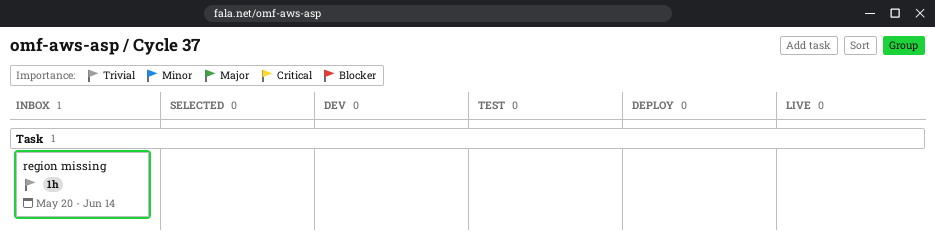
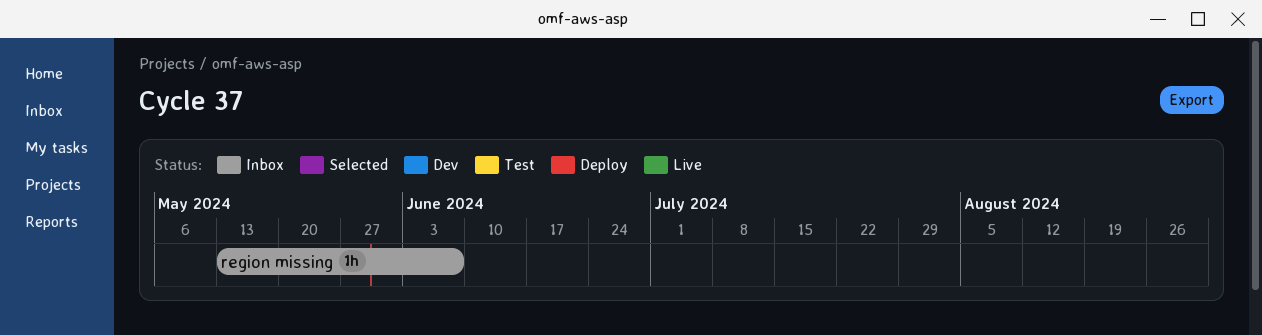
region missing, start: May 20 -> May 13
region missing, due: Jun 14 -> Jun 7

